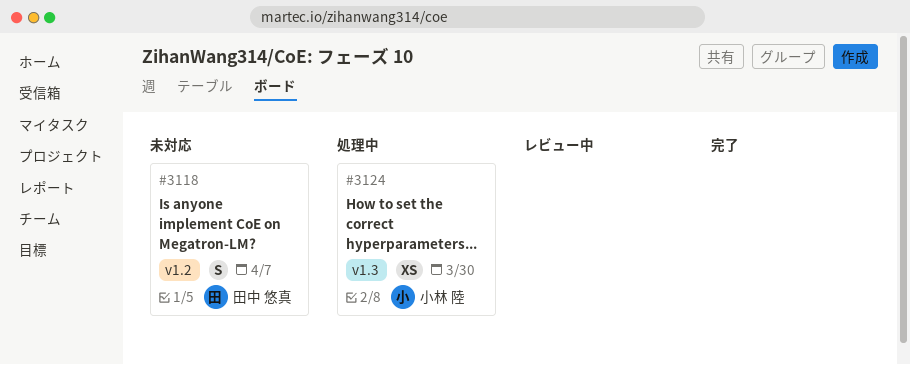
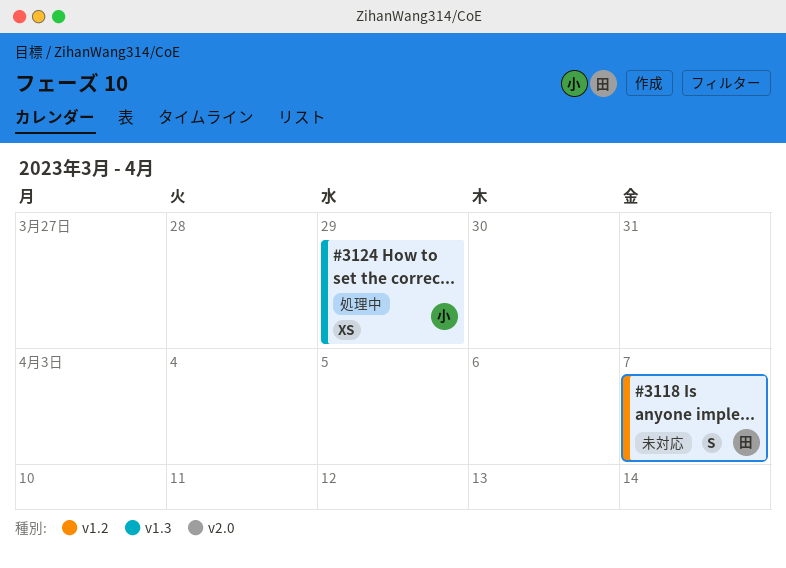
#3124, due: Mar 30 -> Mar 29

